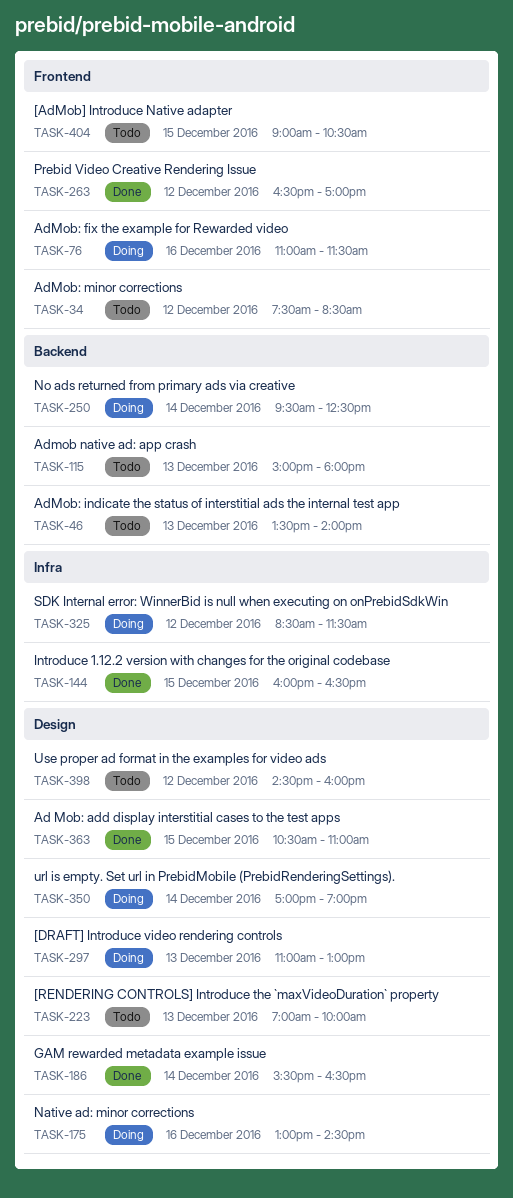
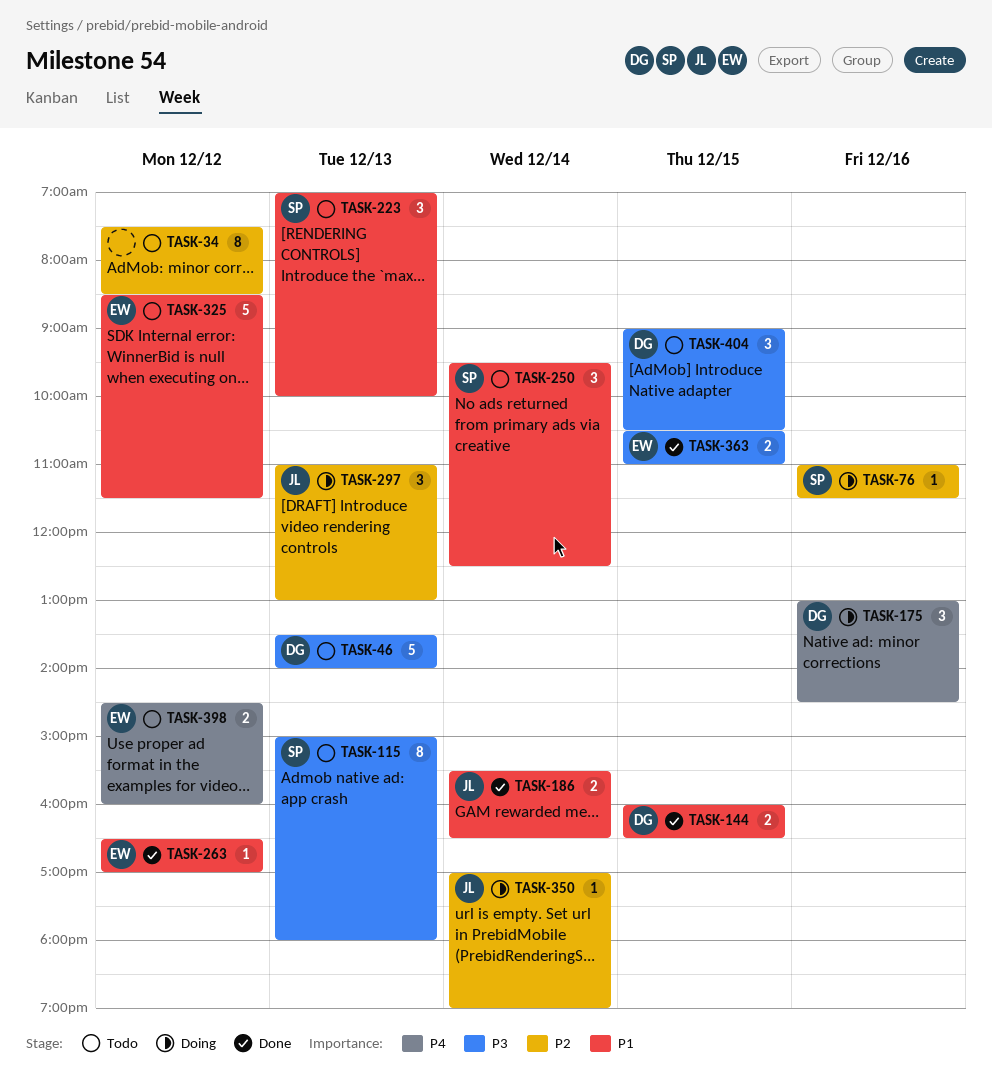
TASK-250, status: Doing -> Todo
TASK-325, status: Doing -> Todo

